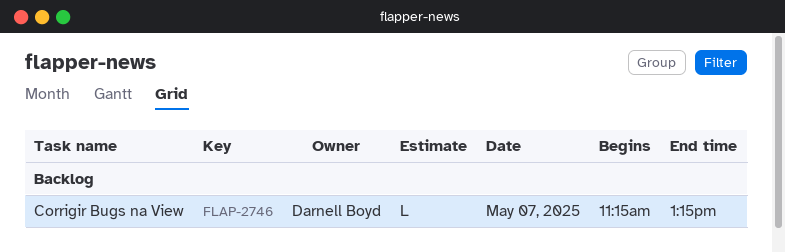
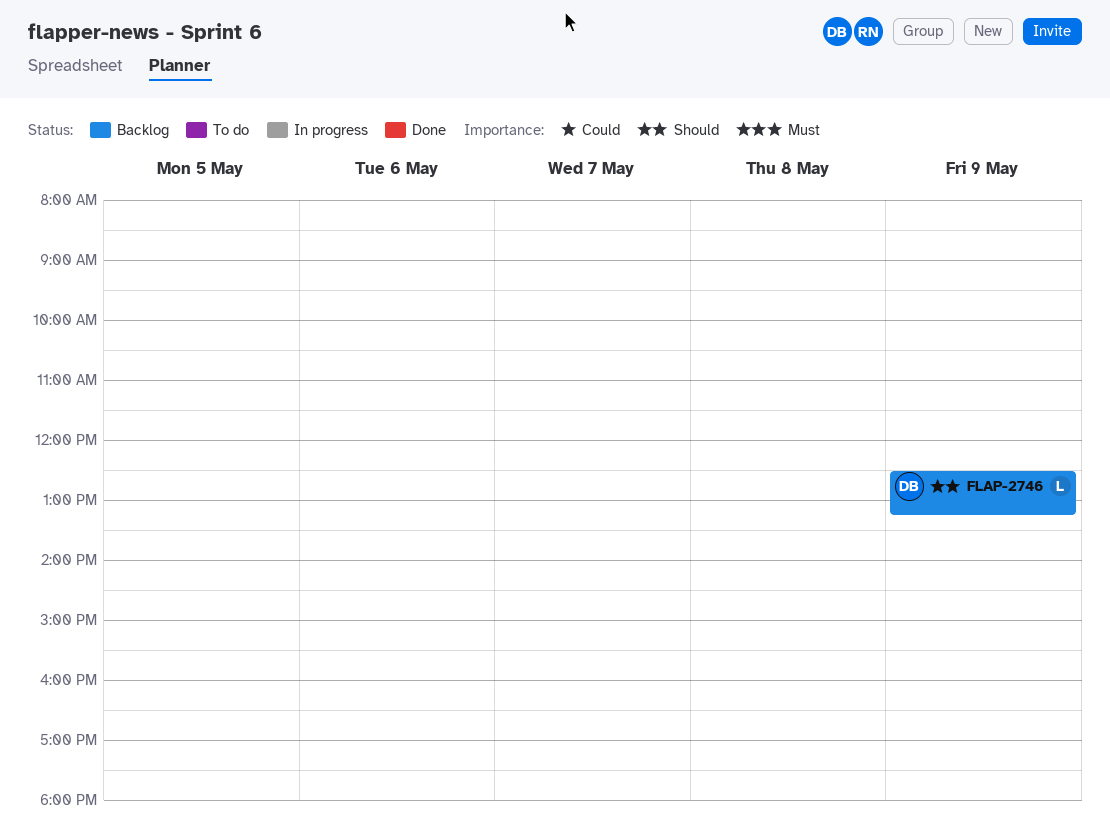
FLAP-2746, day: May 7 -> May 9
FLAP-2746, begins: 11:15 -> 12:30

